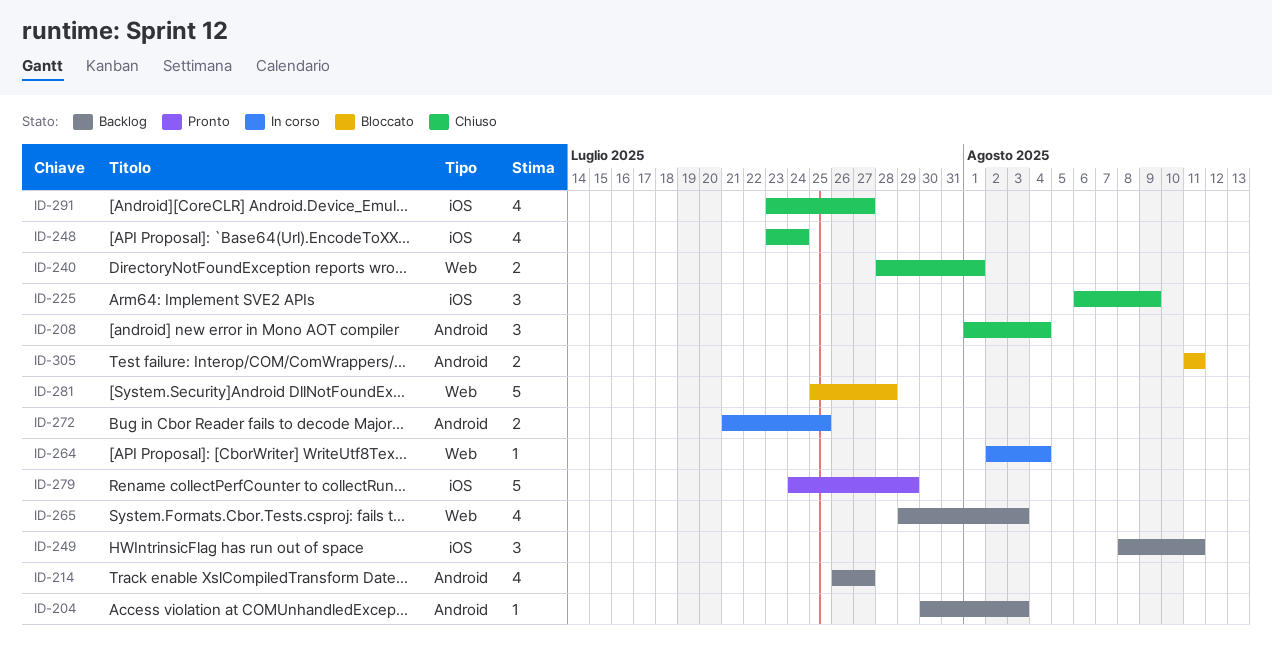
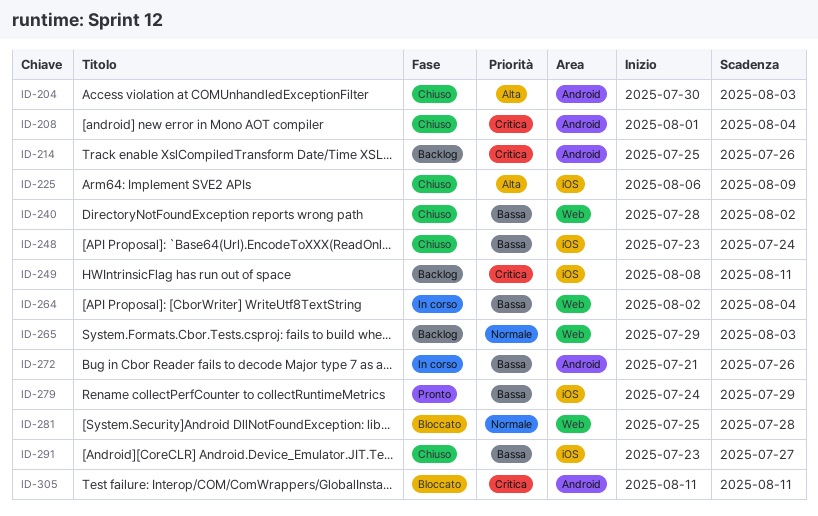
ID-204, status: Backlog -> Chiuso
ID-214, start: Jul 26 -> Jul 25
ID-214, due: Jul 27 -> Jul 26
ID-240, due: Aug 1 -> Aug 2
ID-272, due: Jul 25 -> Jul 26

